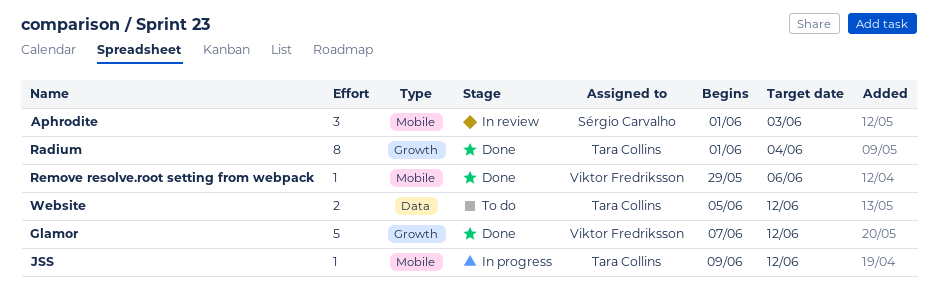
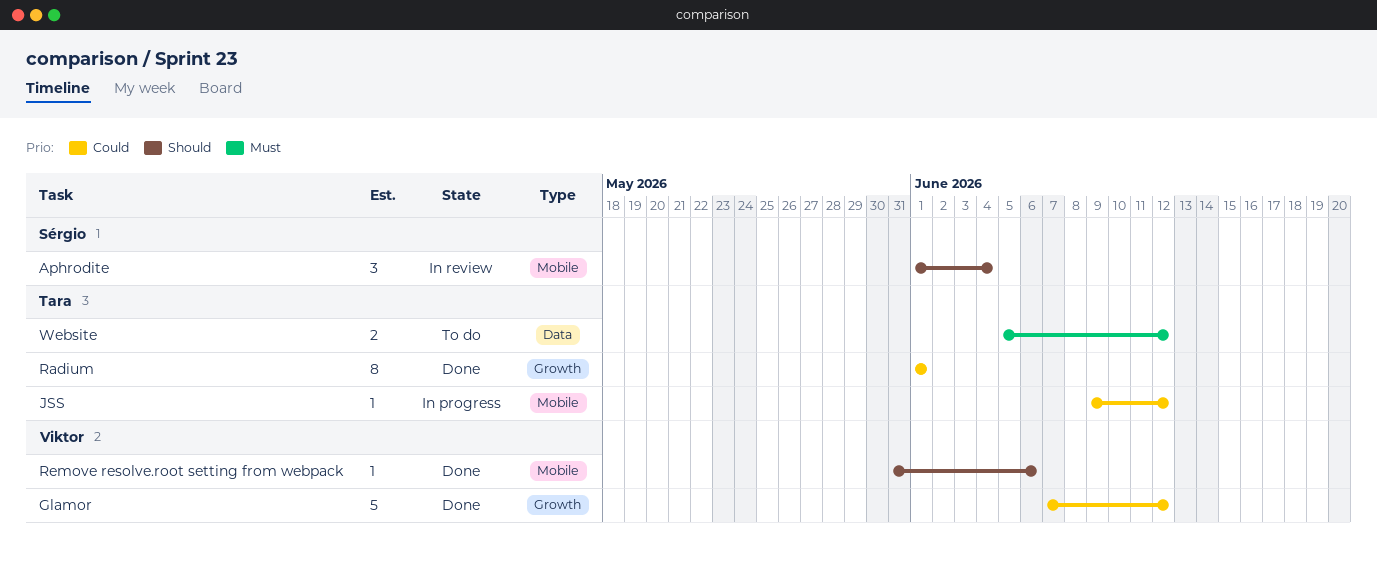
Aphrodite, due: Jun 3 -> Jun 4
Radium, due: Jun 4 -> Jun 1
Remove resolve.root setting from webpack, start: May 29 -> May 31

